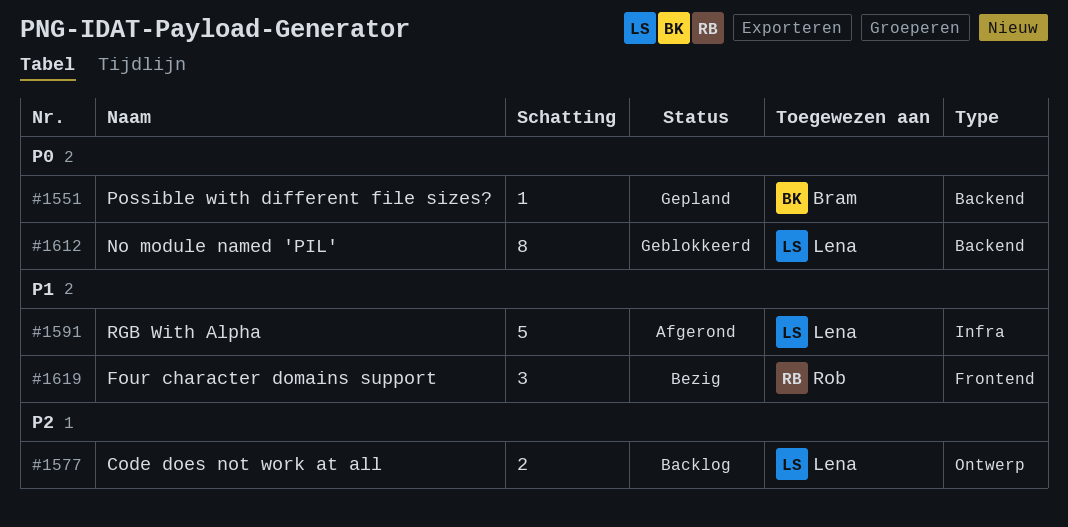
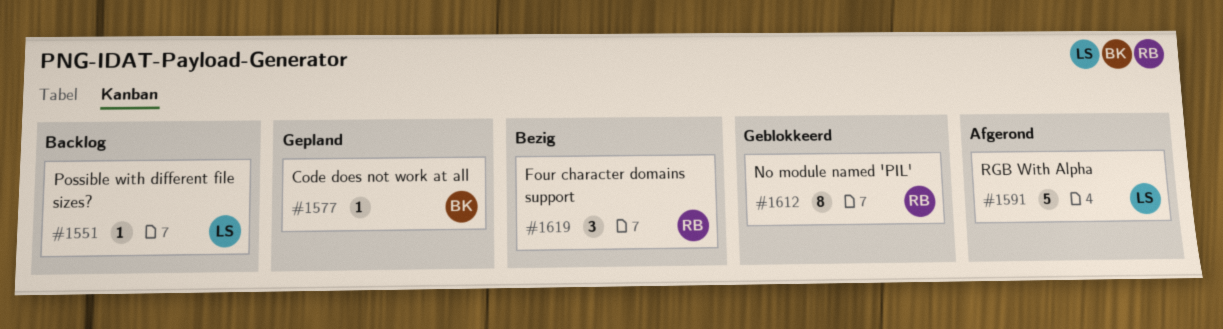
#1551, status: Gepland -> Backlog
#1551, owner: Bram -> Lena
#1577, status: Backlog -> Gepland
#1577, owner: Lena -> Bram
#1577, estimate: 2 -> 1
#1612, owner: Lena -> Rob

